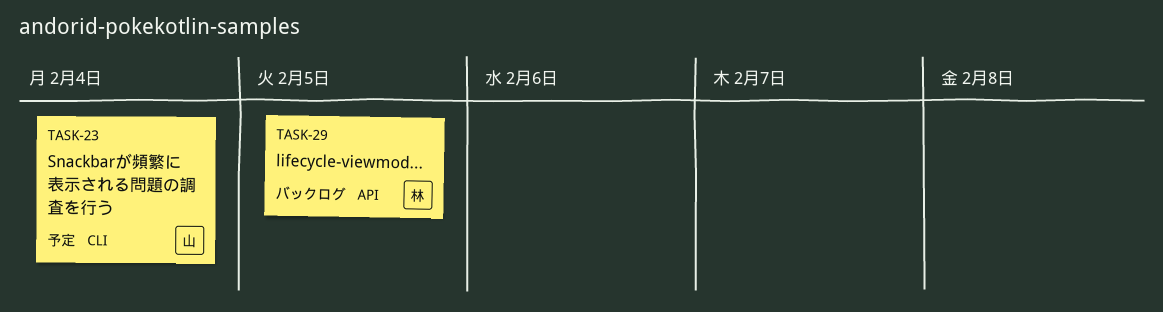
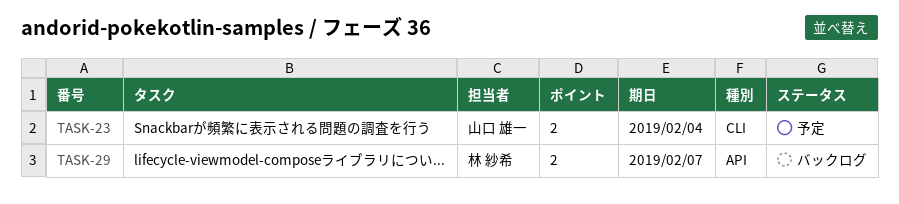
TASK-29, due: Feb 5 -> Feb 7

